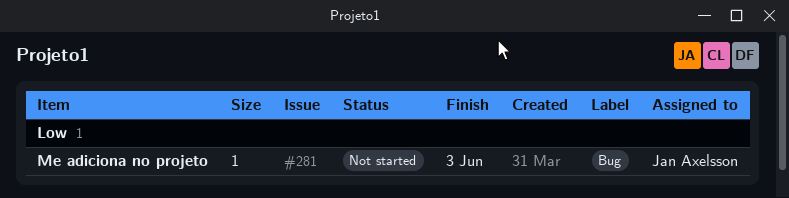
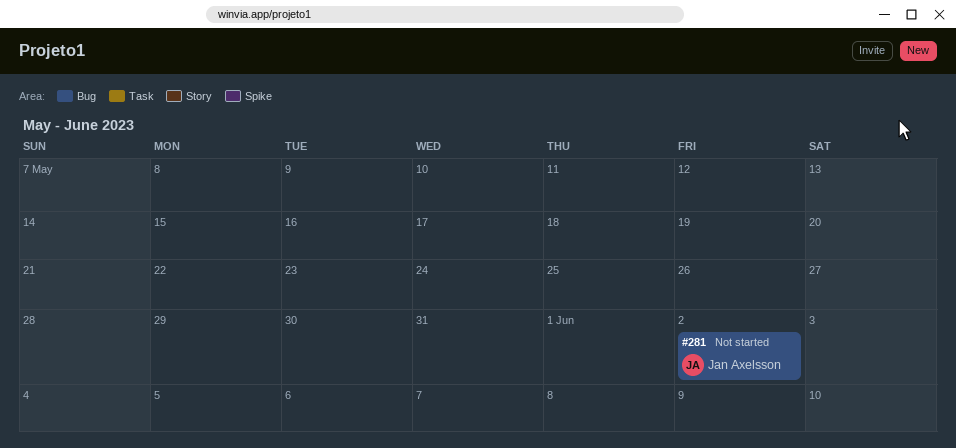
#281, due: Jun 3 -> Jun 2

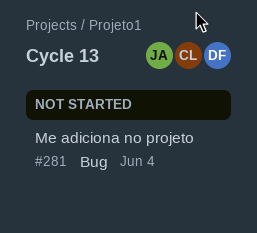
#281, due: Jun 2 -> Jun 4

